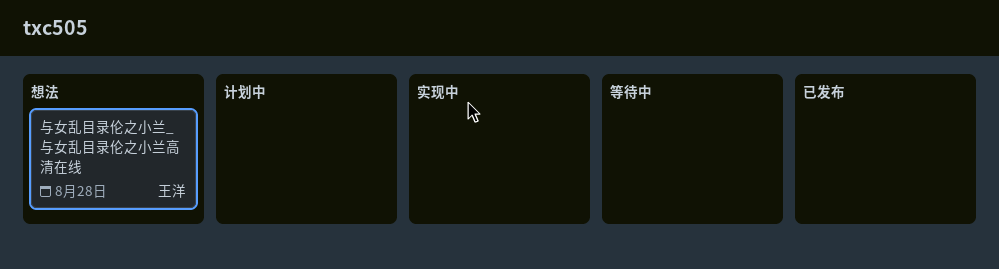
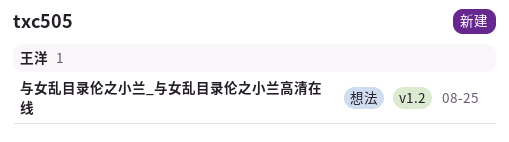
与女乱目录伦之小兰_与女乱目录伦之小兰高清在线, due: Aug 28 -> Aug 25

